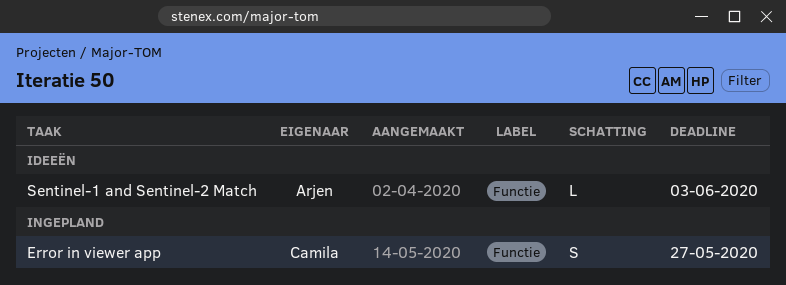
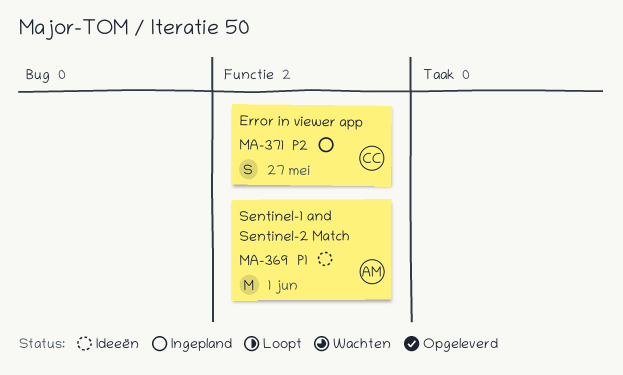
Sentinel-1 and Sentinel-2 Match, estimate: L -> M
Sentinel-1 and Sentinel-2 Match, due: Jun 3 -> Jun 1

